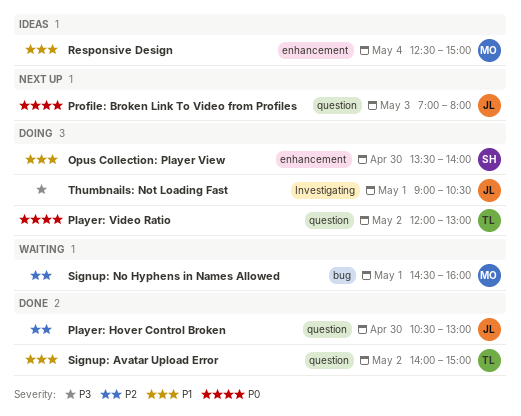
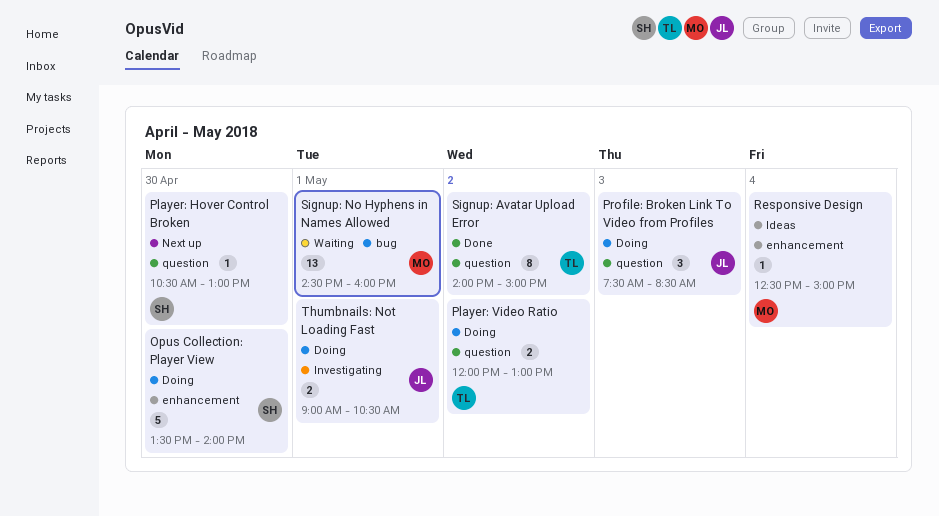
Player: Hover Control Broken, status: Done -> Next up
Player: Hover Control Broken, owner: JL -> SH
Profile: Broken Link To Video from Profiles, status: Next up -> Doing
Profile: Broken Link To Video from Profiles, begins: 07:00 -> 07:30
Profile: Broken Link To Video from Profiles, ends: 08:00 -> 08:30

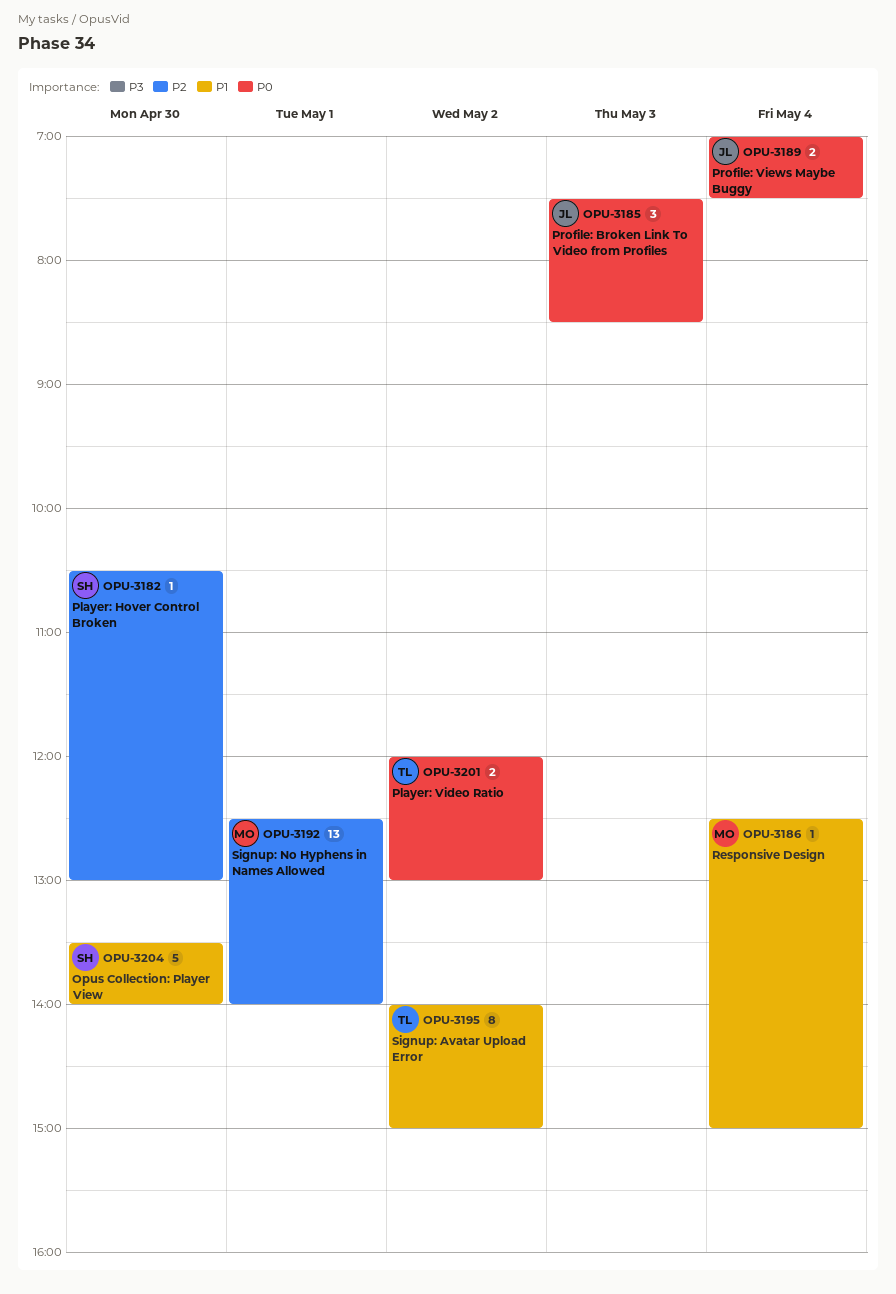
Profile: Views Maybe Buggy: none -> present
Signup: No Hyphens in Names Allowed, begins: 14:30 -> 12:30
Signup: No Hyphens in Names Allowed, ends: 16:00 -> 14:00
Thumbnails: Not Loading Fast: present -> none

